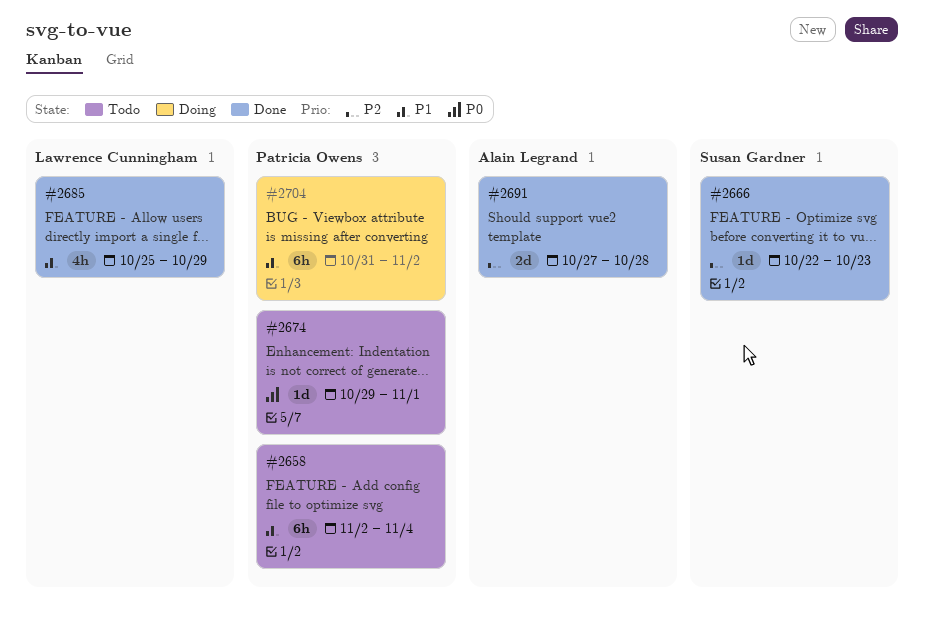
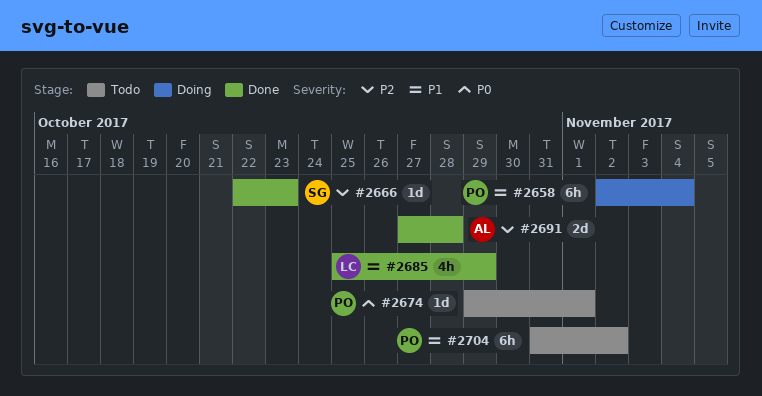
#2658, status: Todo -> Doing
#2704, status: Doing -> Todo

